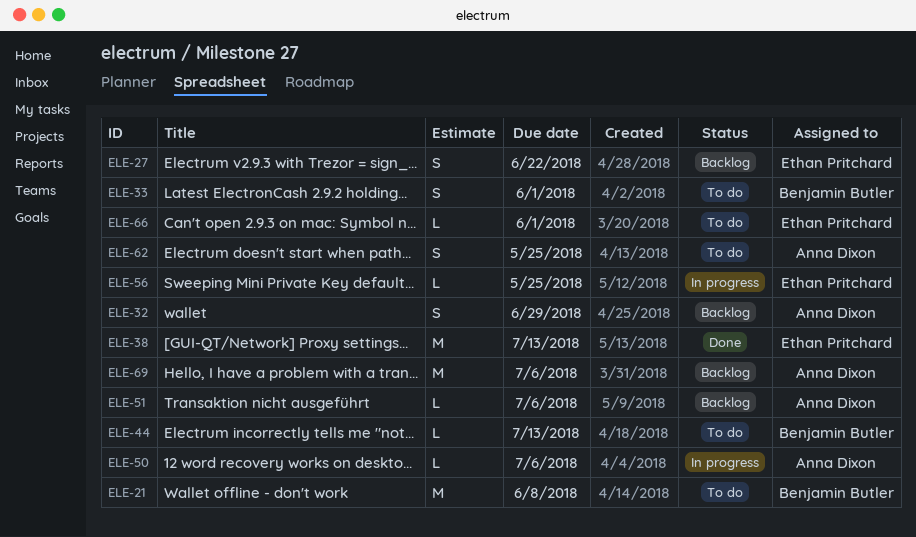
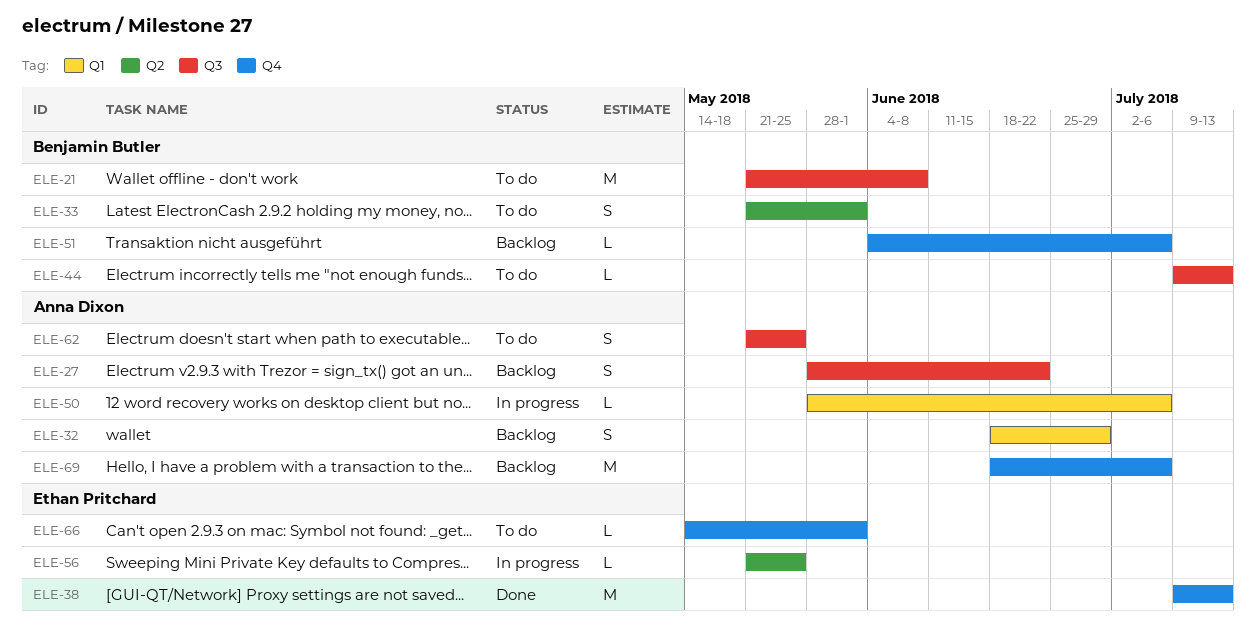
ELE-27, owner: Ethan Pritchard -> Anna Dixon
ELE-51, owner: Anna Dixon -> Benjamin Butler

